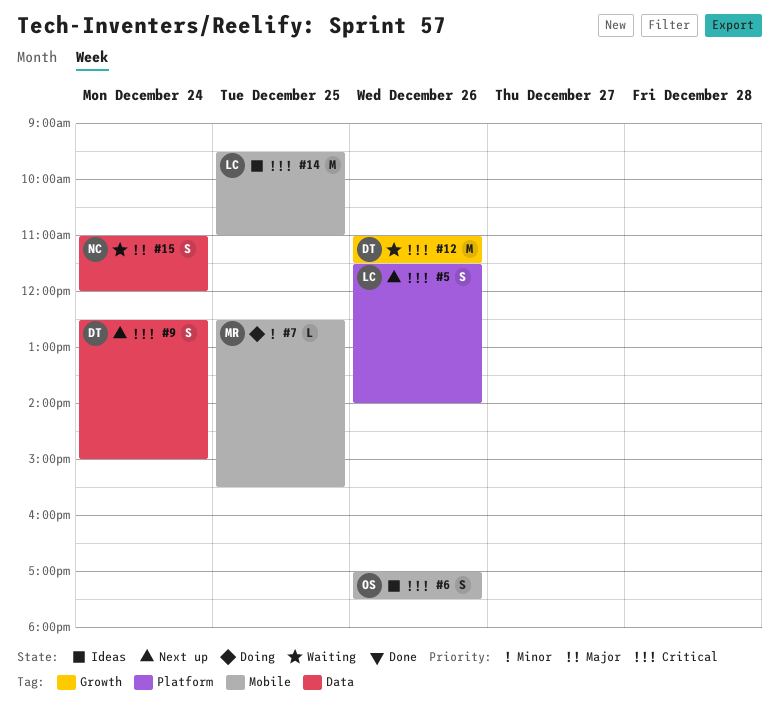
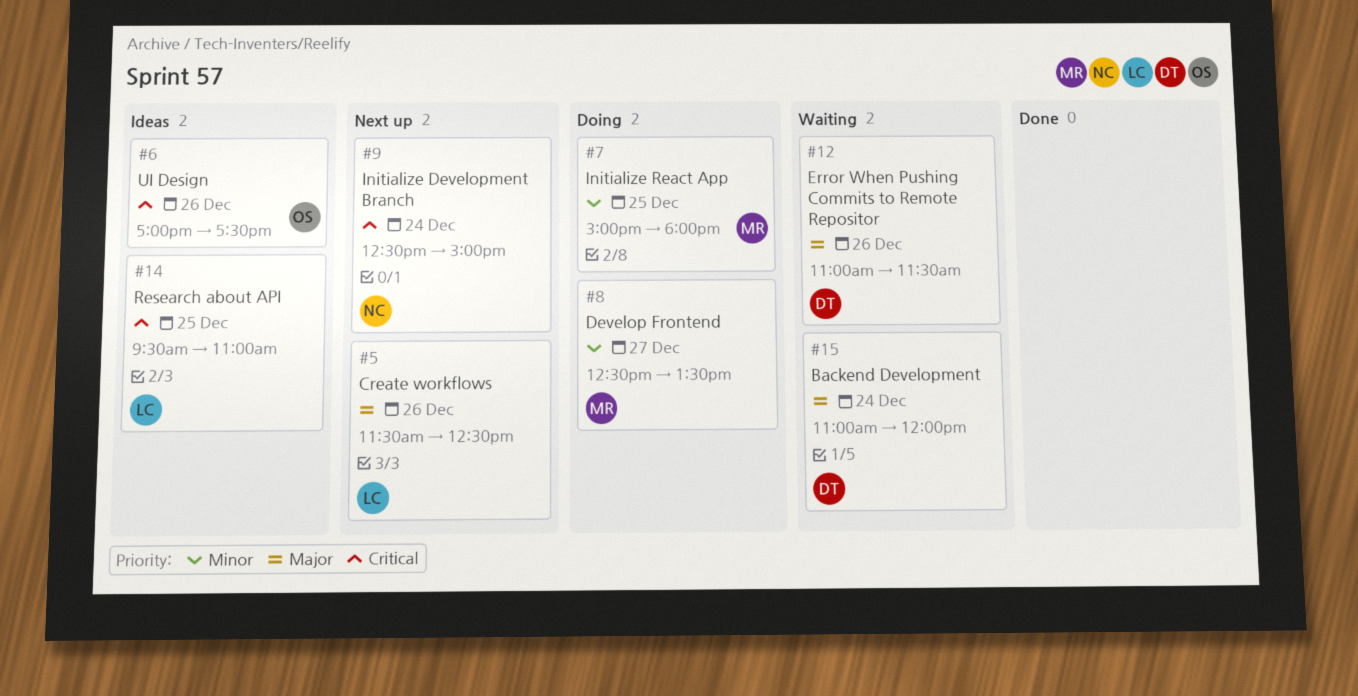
#5, priority: Critical -> Major
#5, ends: 14:00 -> 12:30
#7, begins: 12:30 -> 15:00
#7, ends: 15:30 -> 18:00
#8: none -> present
#9, owner: DT -> NC
#12, priority: Critical -> Major
#15, owner: NC -> DT

